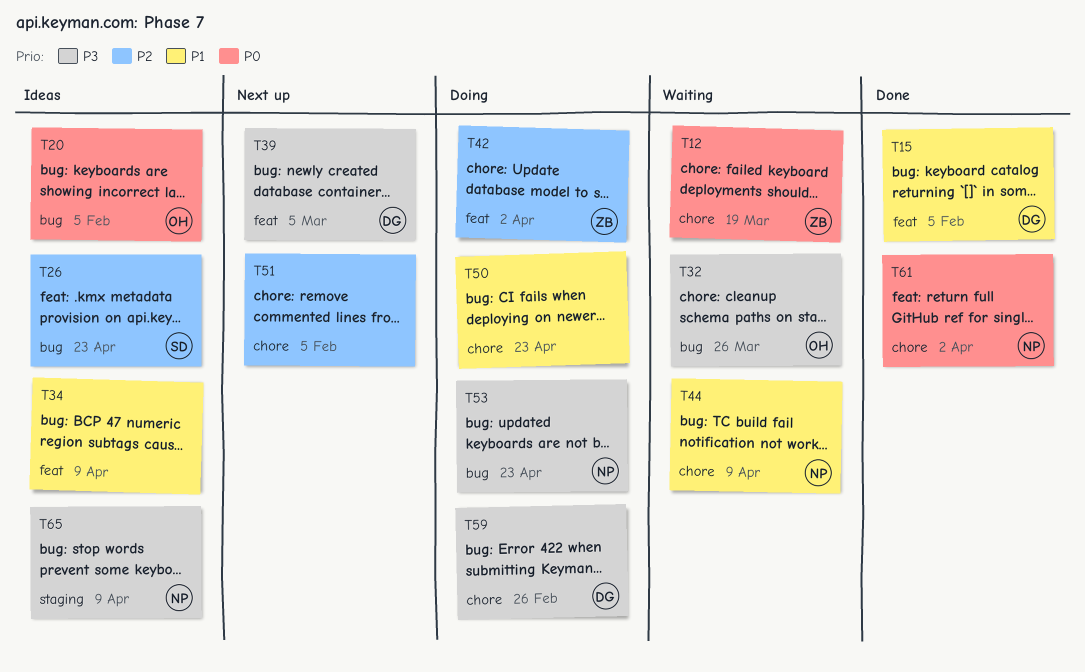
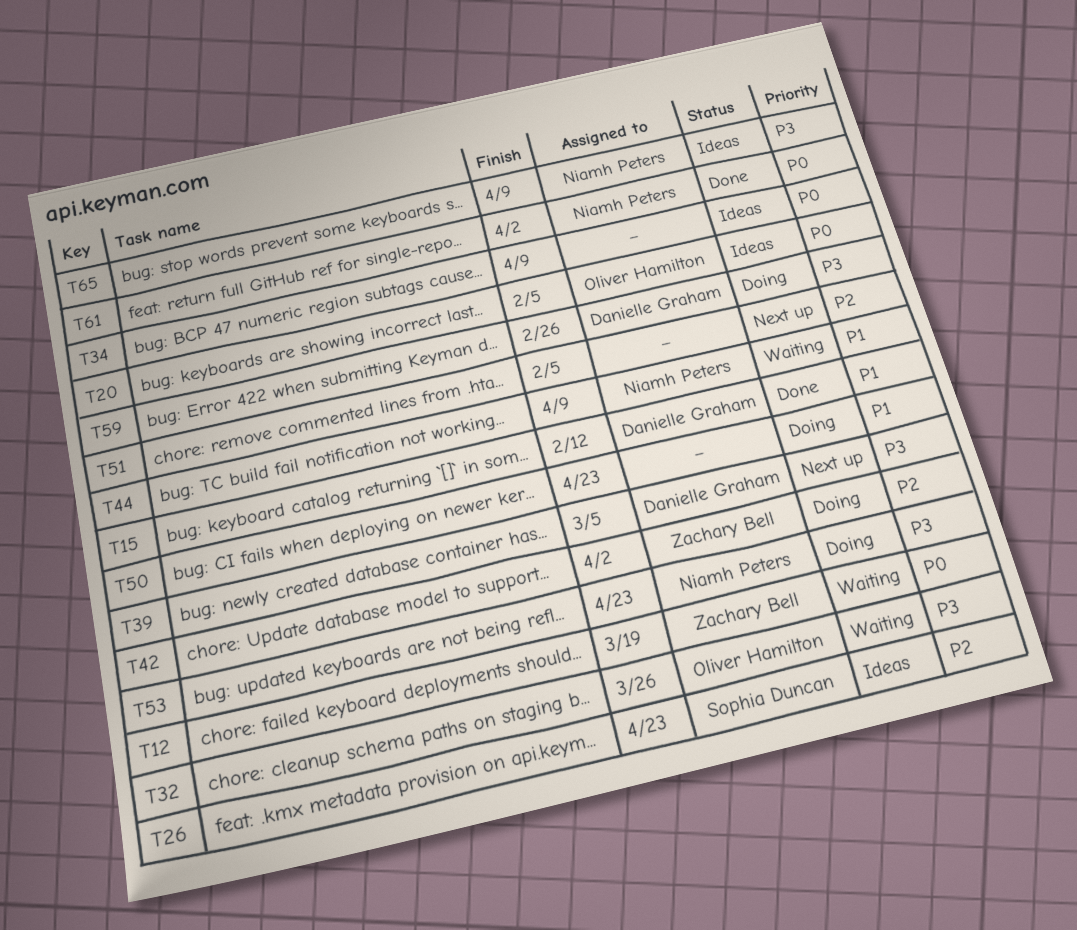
T15, due: Feb 5 -> Feb 12
T34, priority: P1 -> P0

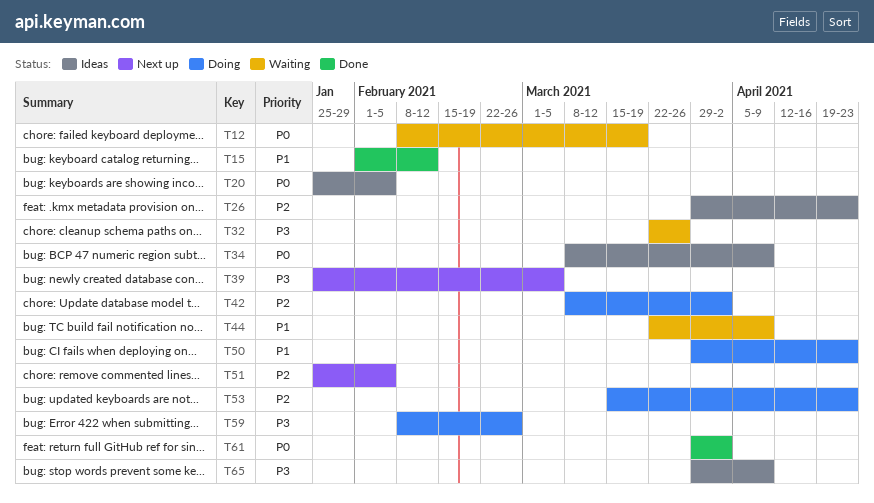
T53, priority: P3 -> P2

